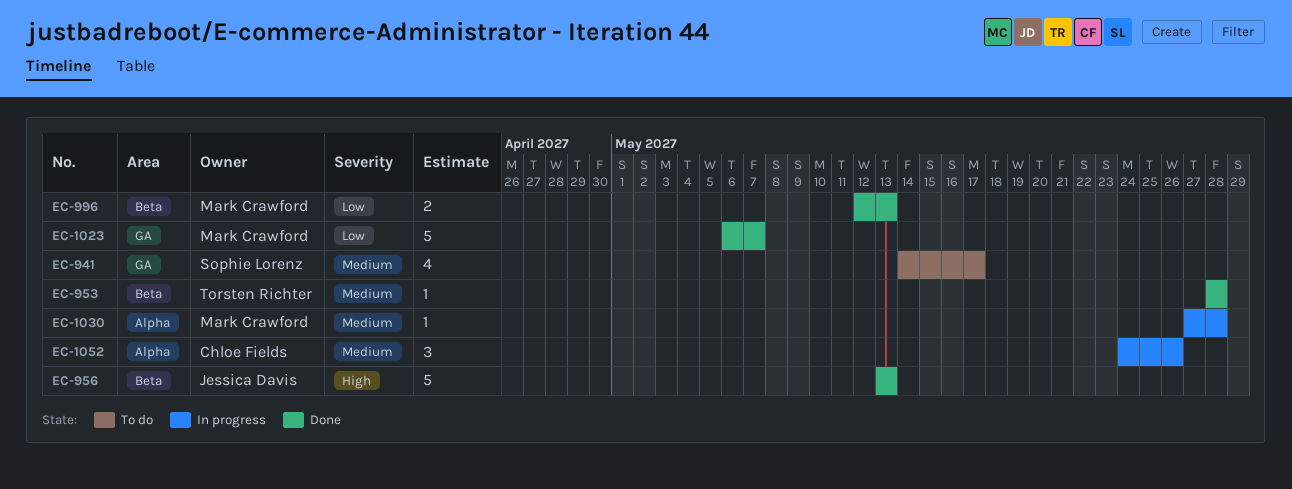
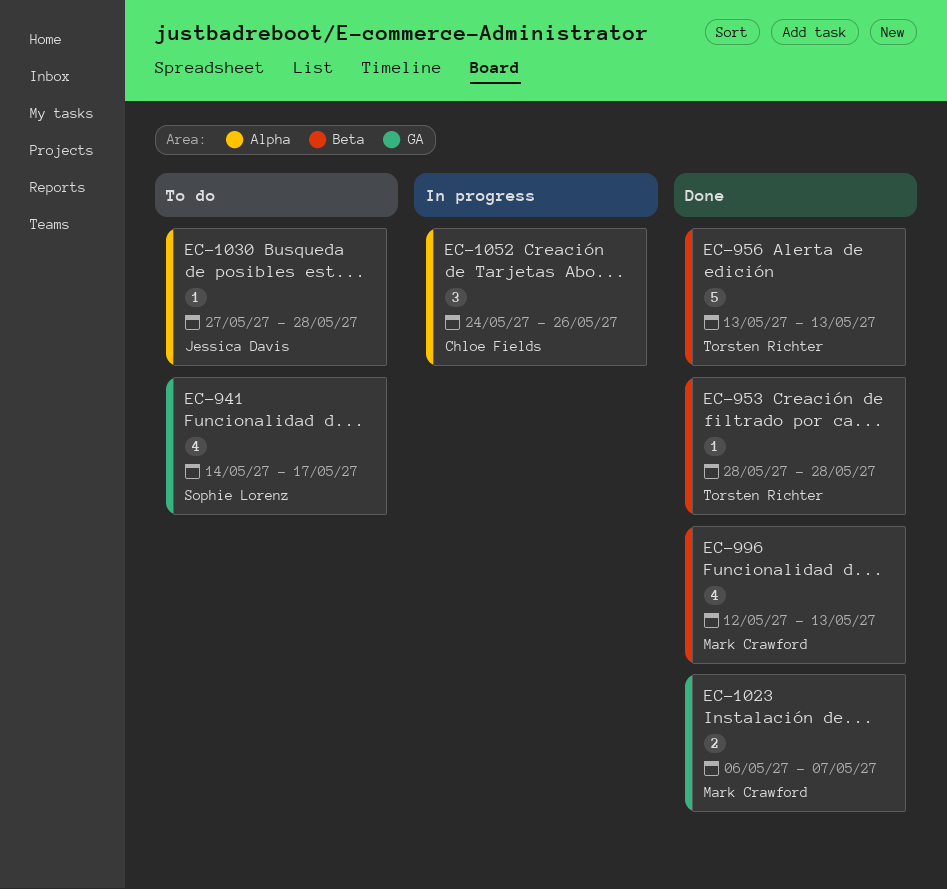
EC-956, owner: Jessica Davis -> Torsten Richter
EC-996, estimate: 2 -> 4
EC-1023, estimate: 5 -> 2
EC-1030, status: In progress -> To do
EC-1030, owner: Mark Crawford -> Jessica Davis

